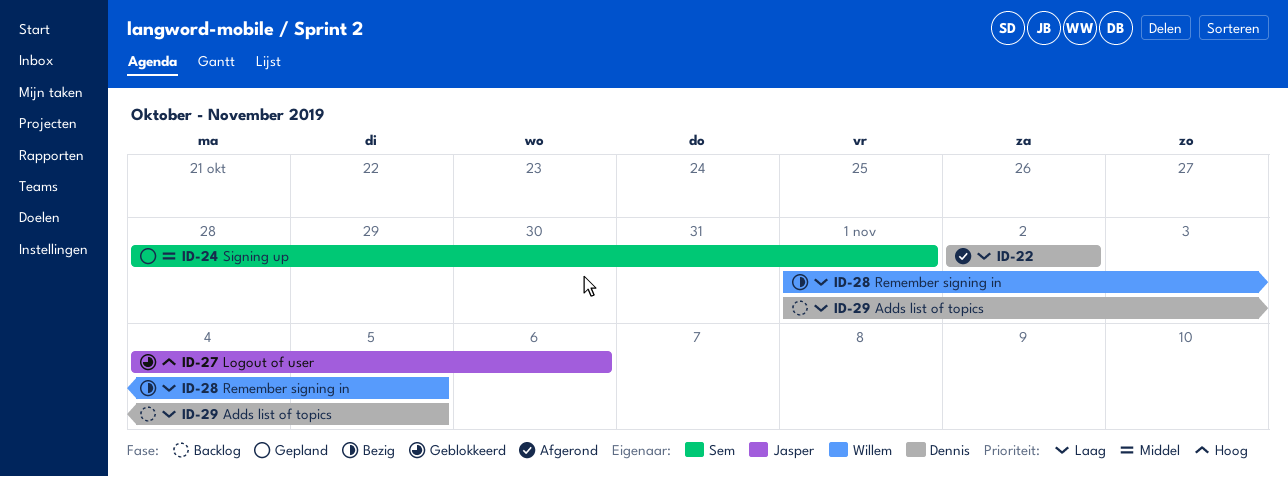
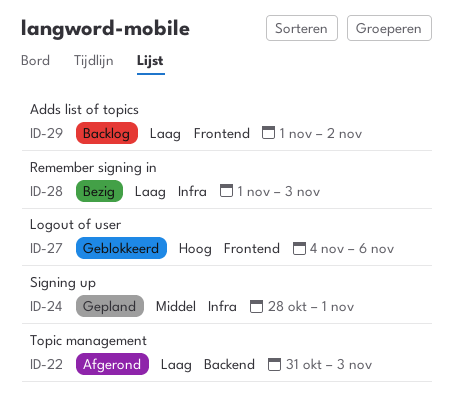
ID-22, start: Nov 2 -> Oct 31
ID-22, due: Nov 2 -> Nov 3
ID-28, due: Nov 5 -> Nov 3
ID-29, due: Nov 5 -> Nov 2

